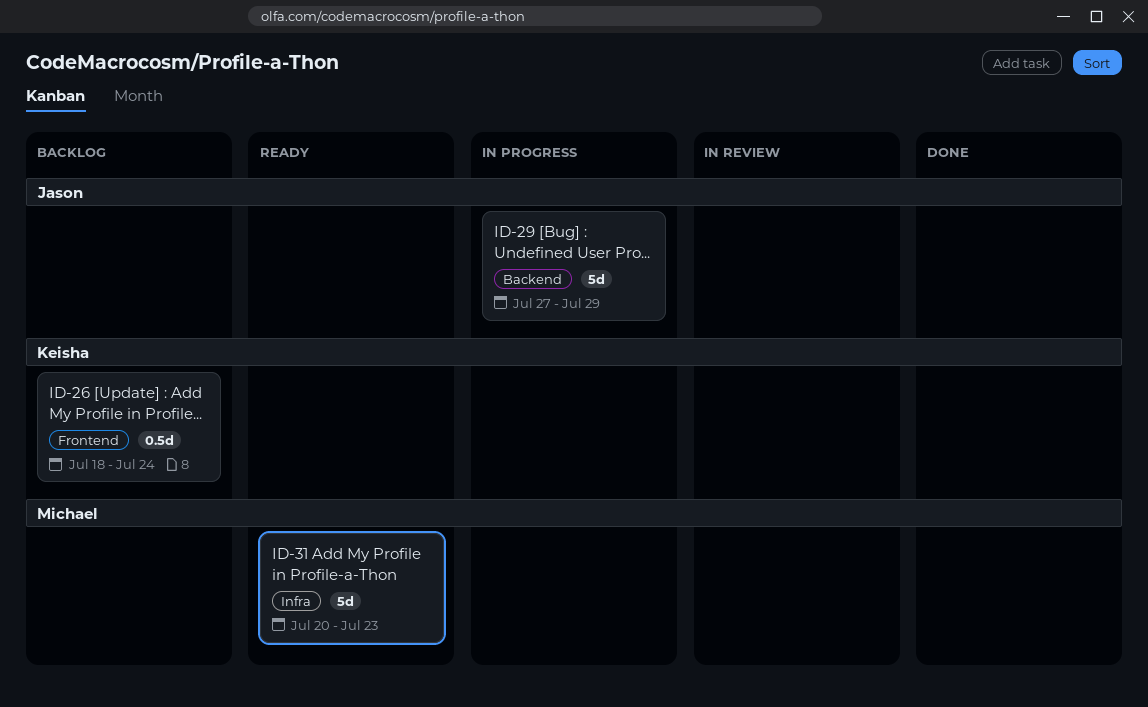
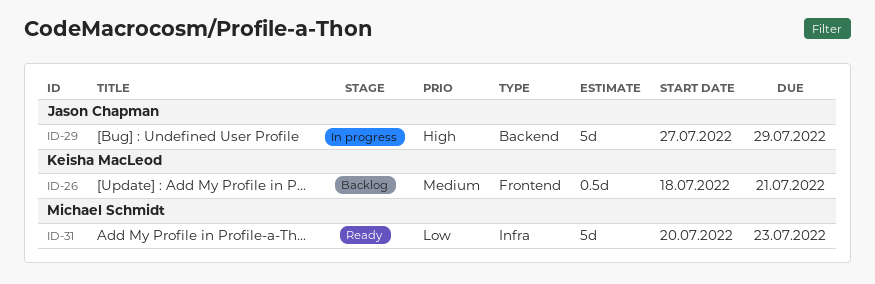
ID-26, due: Jul 24 -> Jul 21

